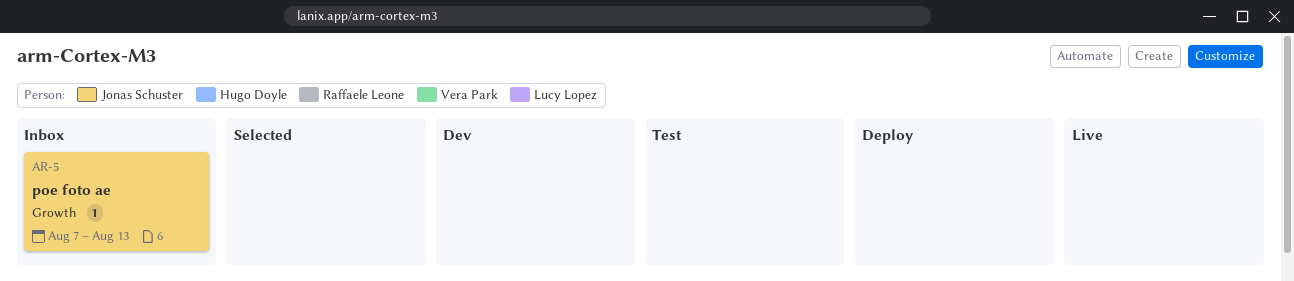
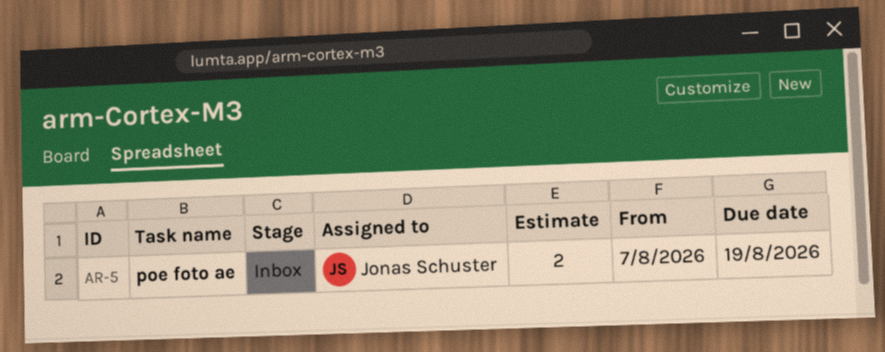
AR-5, estimate: 1 -> 2
AR-5, due: Aug 13 -> Aug 19

